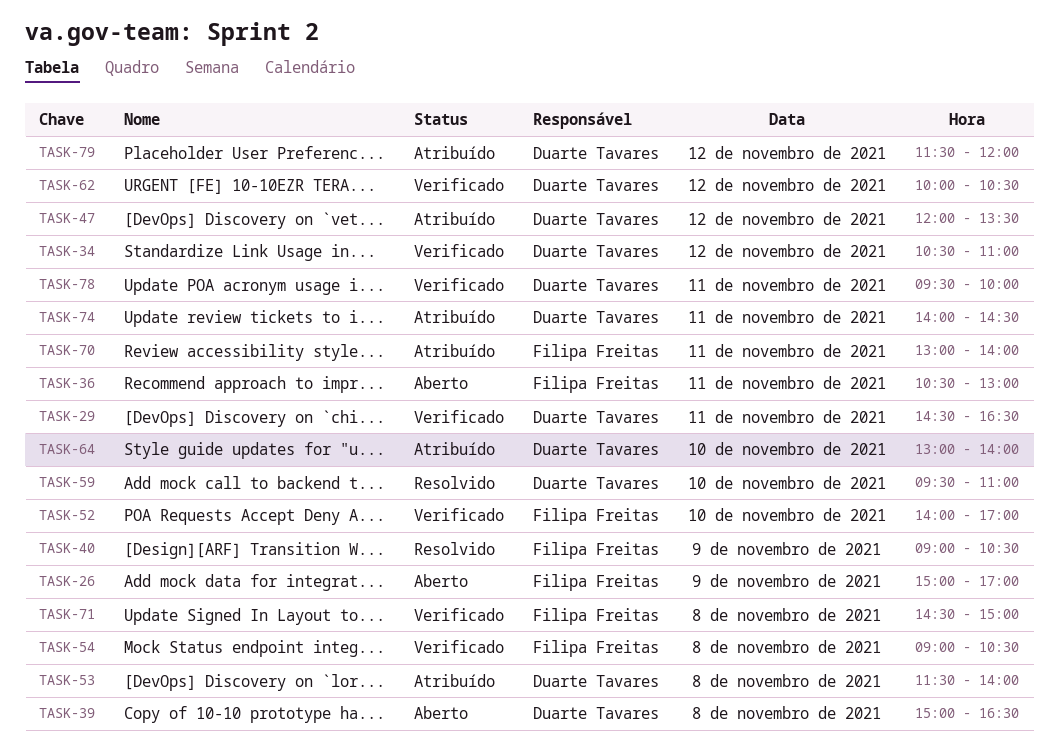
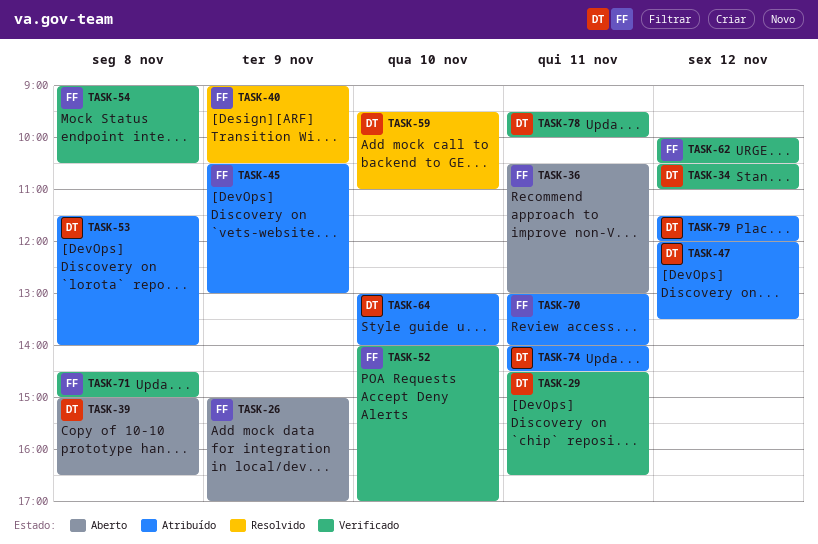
TASK-45: none -> present
TASK-62, owner: Duarte Tavares -> Filipa Freitas

